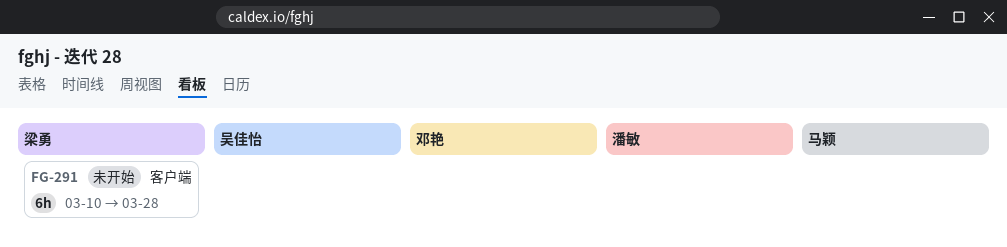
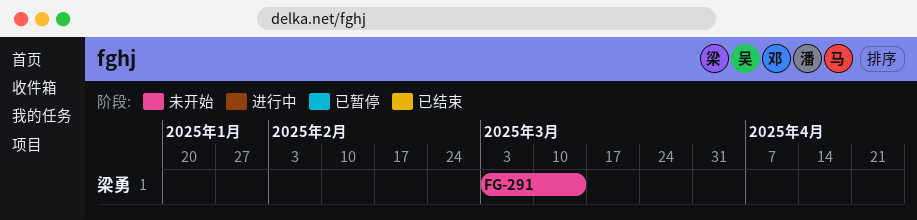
FG-291, start: Mar 10 -> Mar 3
FG-291, due: Mar 28 -> Mar 14

